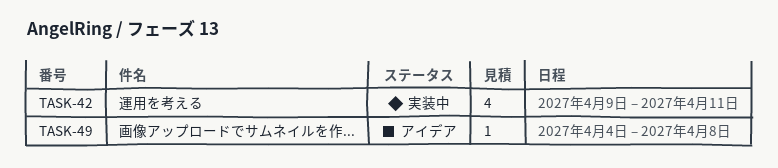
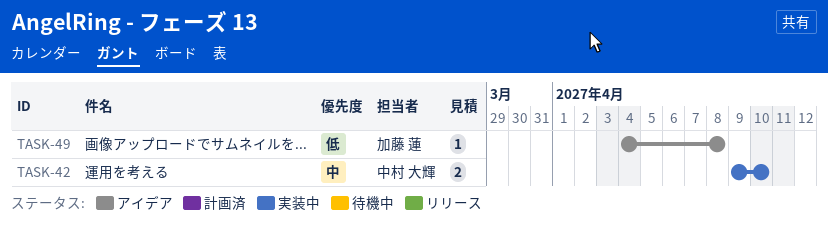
TASK-42, estimate: 4 -> 2
TASK-42, due: Apr 11 -> Apr 10

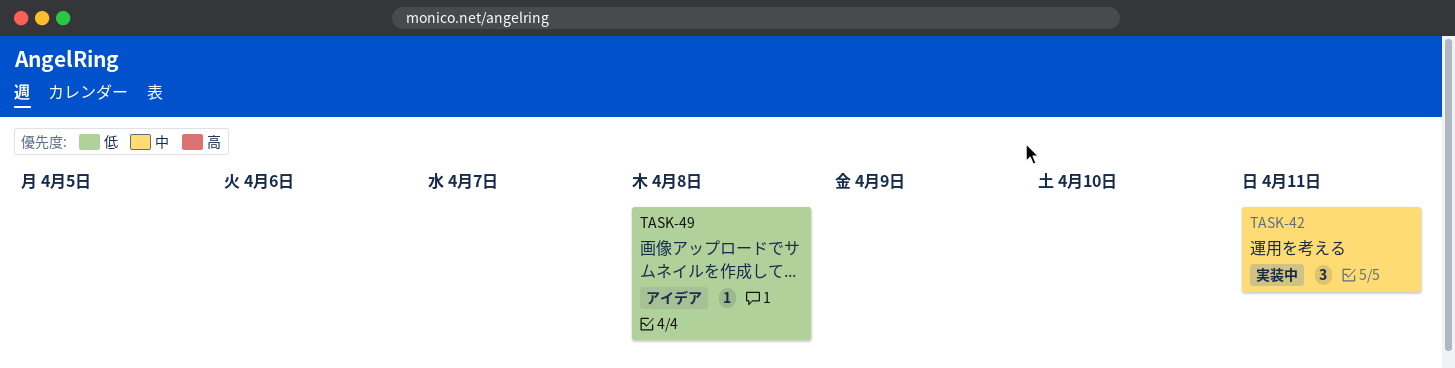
TASK-42, estimate: 2 -> 3
TASK-42, due: Apr 10 -> Apr 11

